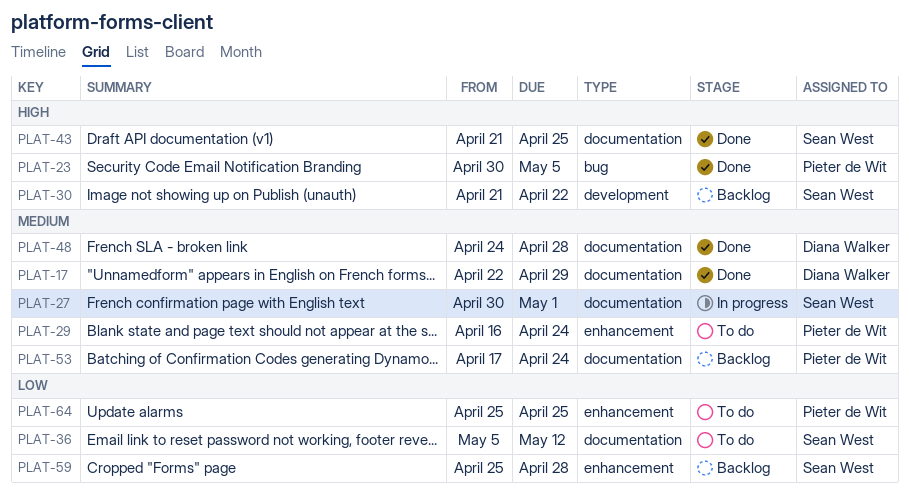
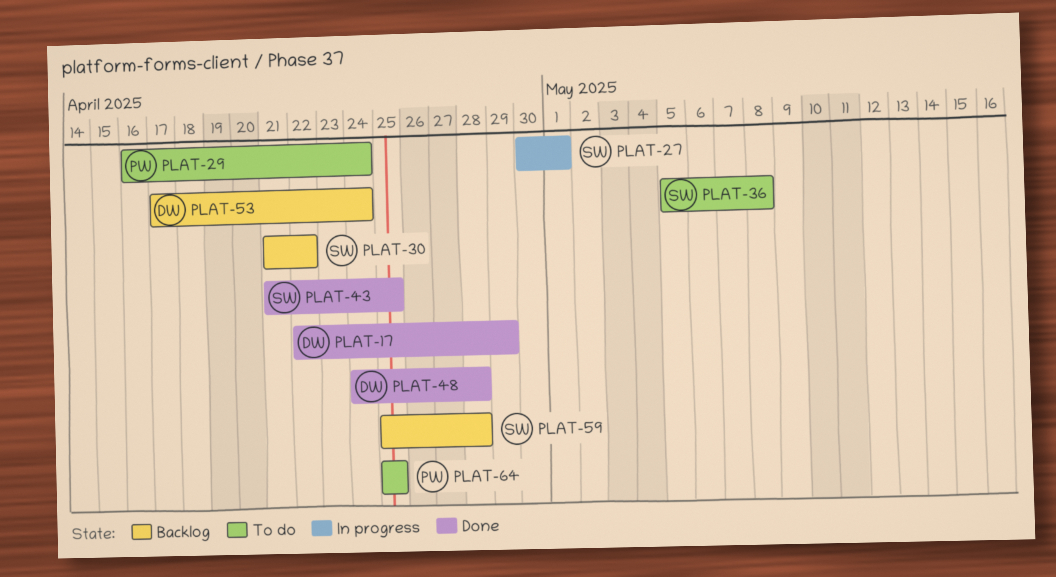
PLAT-23: present -> none
PLAT-36, due: May 12 -> May 8
PLAT-53, owner: Pieter de Wit -> Diana Walker

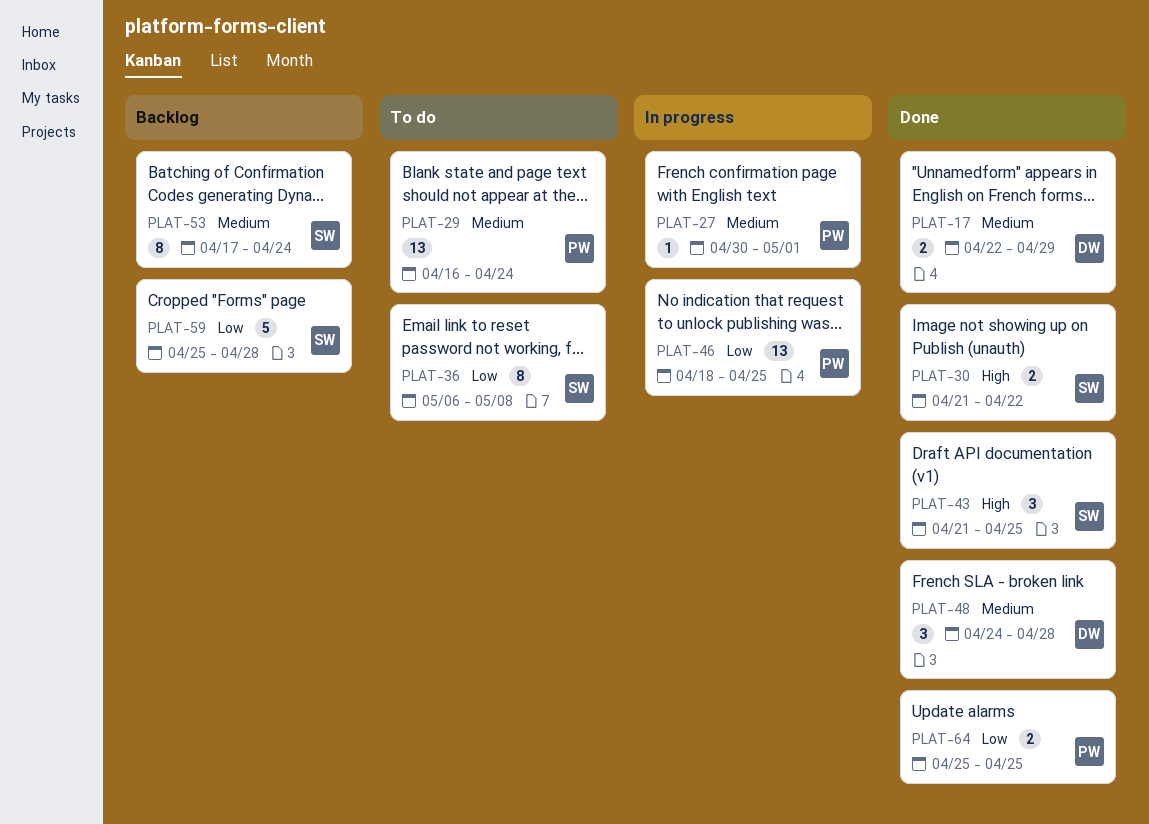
PLAT-27, owner: SW -> PW
PLAT-30, status: Backlog -> Done
PLAT-36, start: May 5 -> May 6
PLAT-46: none -> present
PLAT-53, owner: DW -> SW
PLAT-64, status: To do -> Done

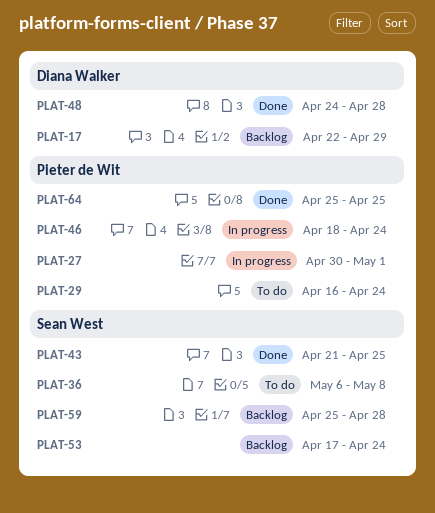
PLAT-17, status: Done -> Backlog
PLAT-30: present -> none
PLAT-46, due: Apr 25 -> Apr 24

